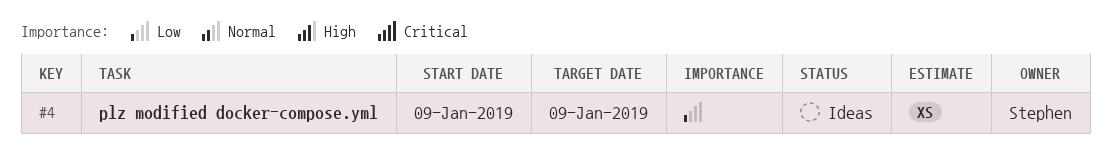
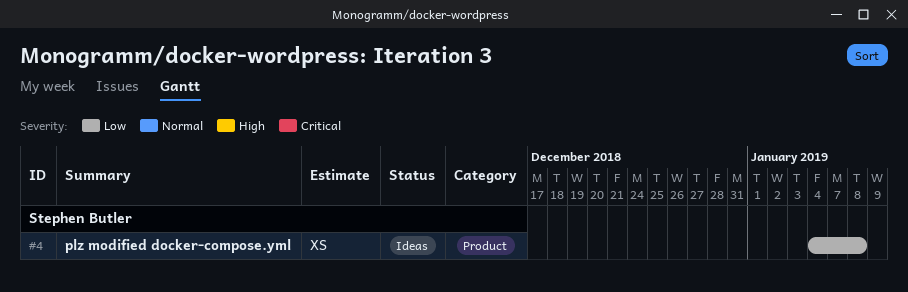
#4, start: Jan 9 -> Jan 4
#4, due: Jan 9 -> Jan 8

